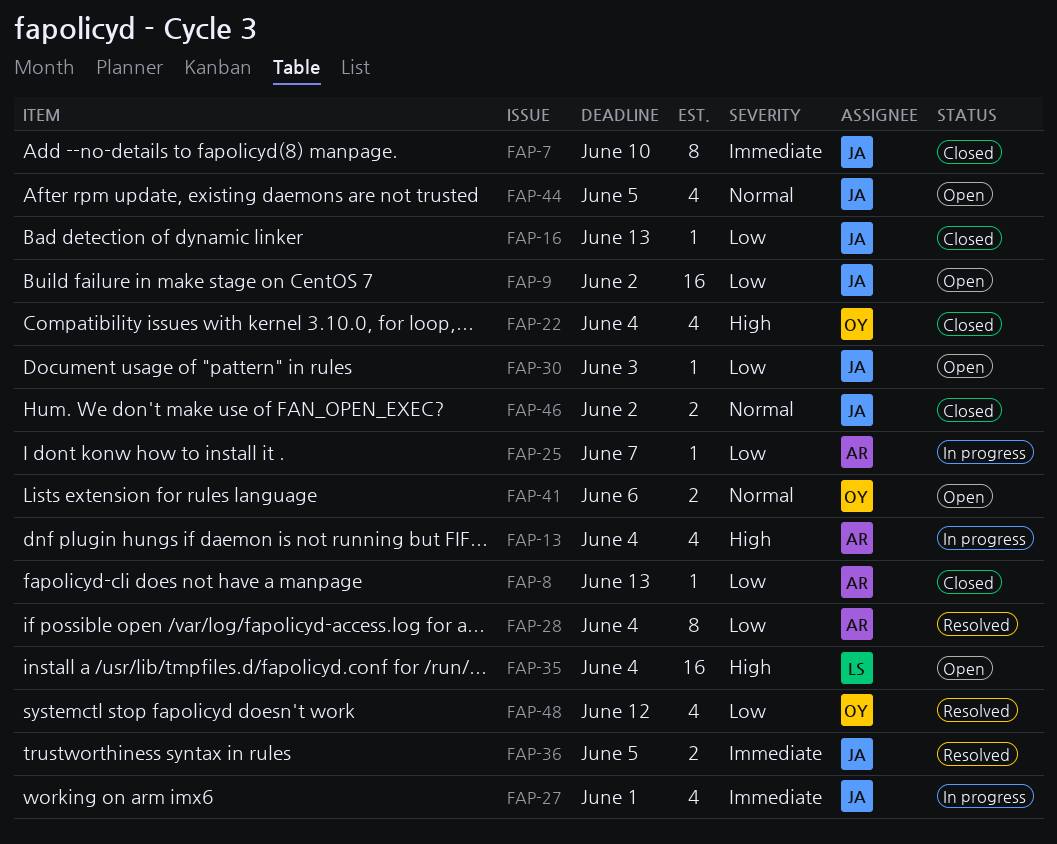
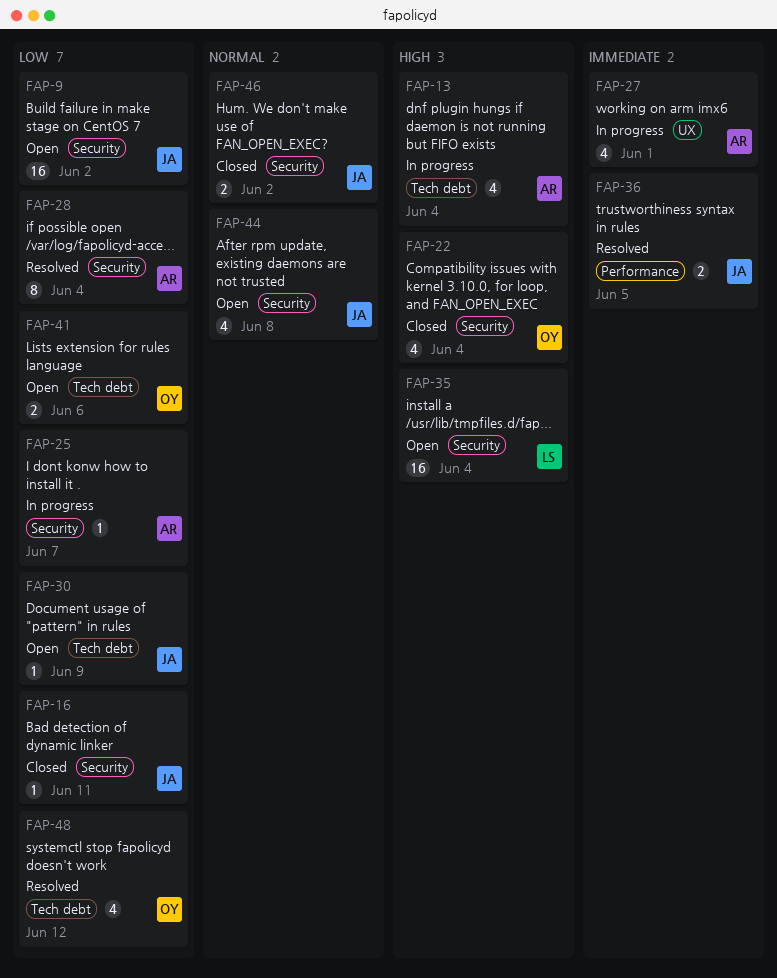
FAP-7: present -> none
FAP-8: present -> none
FAP-16, due: Jun 13 -> Jun 11
FAP-27, owner: JA -> AR
FAP-30, due: Jun 3 -> Jun 9
FAP-41, priority: Normal -> Low
FAP-44, due: Jun 5 -> Jun 8

